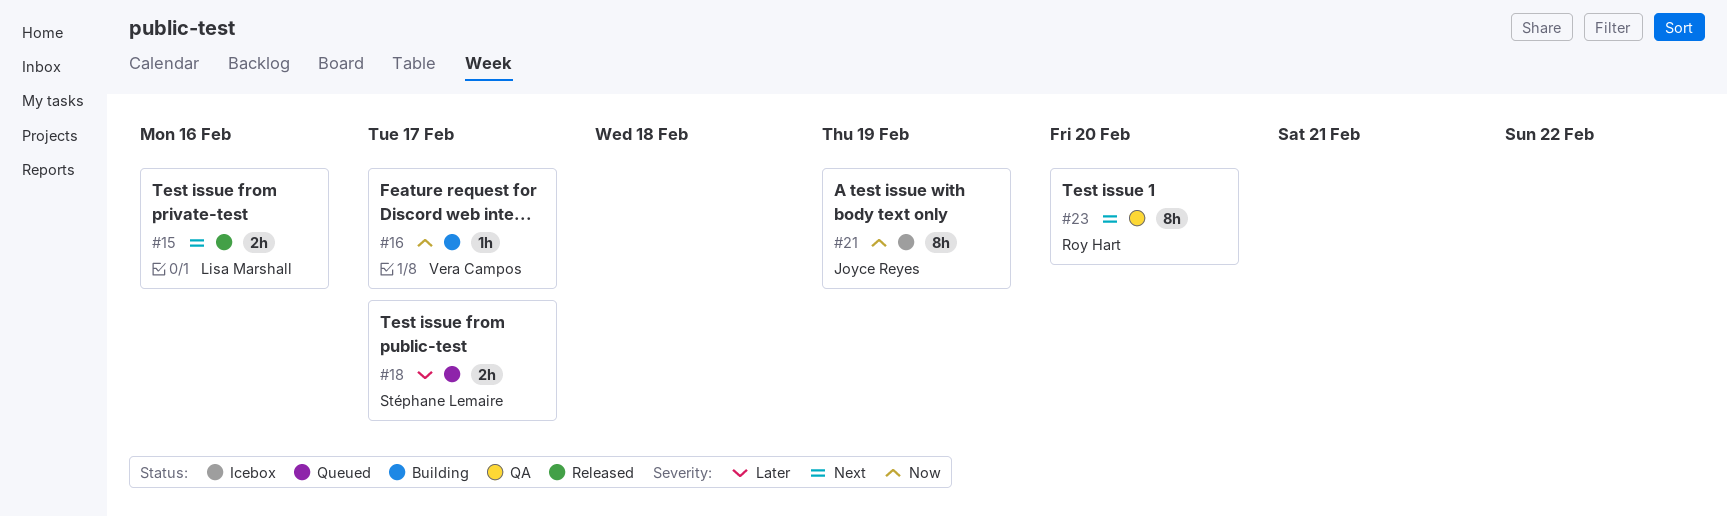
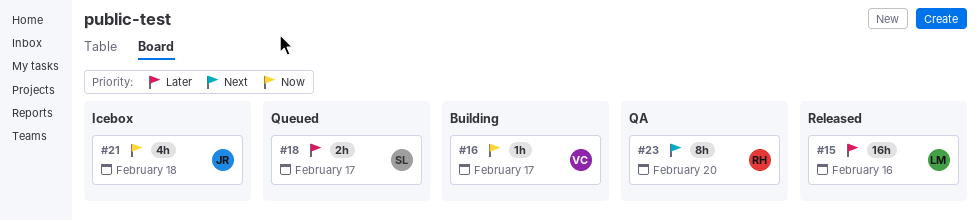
#15, priority: Next -> Later
#15, estimate: 2h -> 16h
#21, estimate: 8h -> 4h
#21, due: Feb 19 -> Feb 18

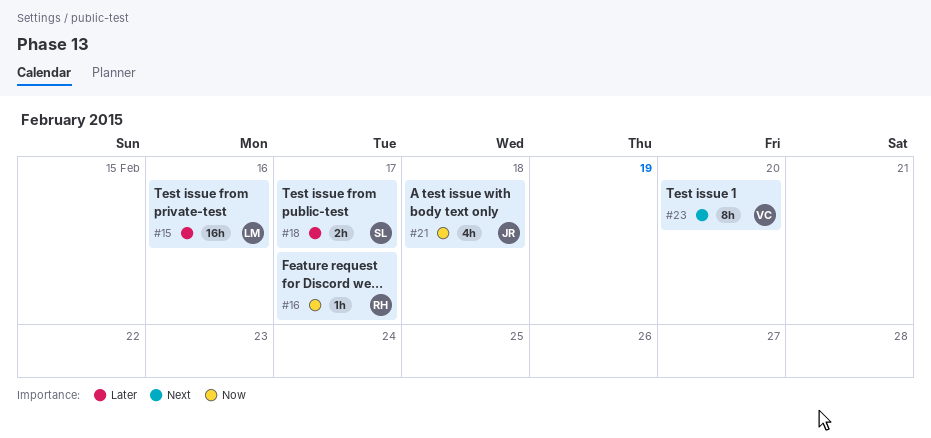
#16, owner: VC -> RH
#23, owner: RH -> VC

